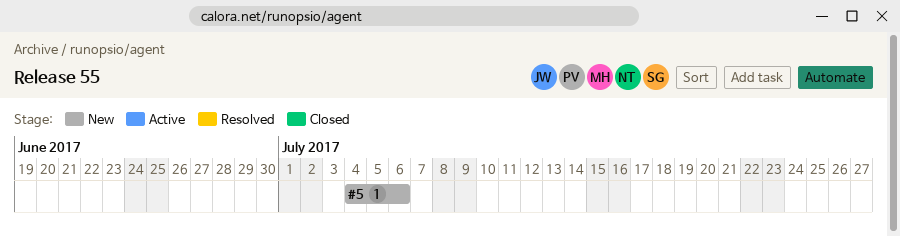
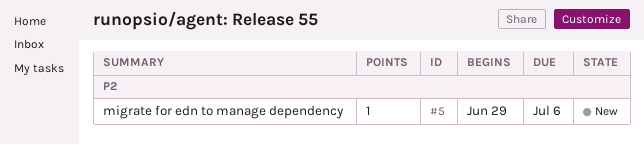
#5, start: Jul 4 -> Jun 29

